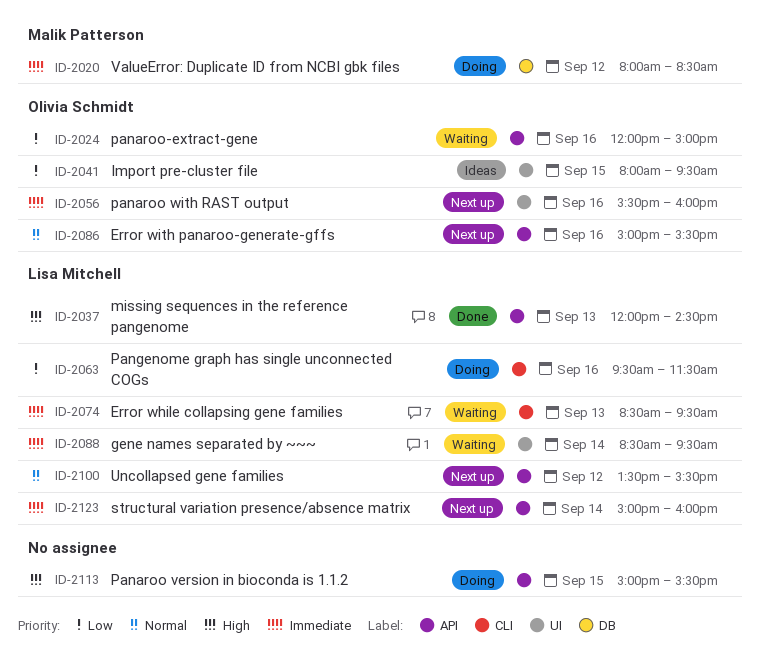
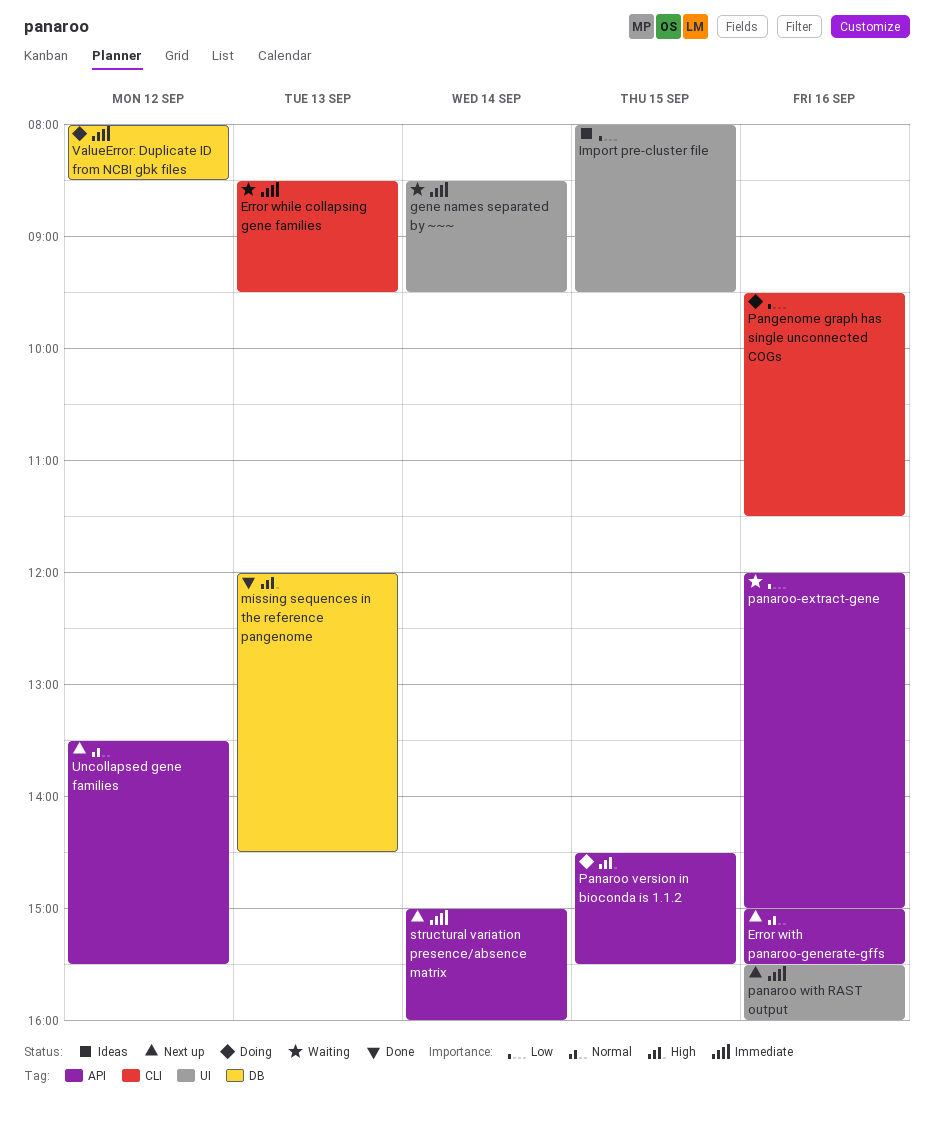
missing sequences in the reference pangenome, label: API -> DB
Panaroo version in bioconda is 1.1.2, begins: 15:00 -> 14:30

